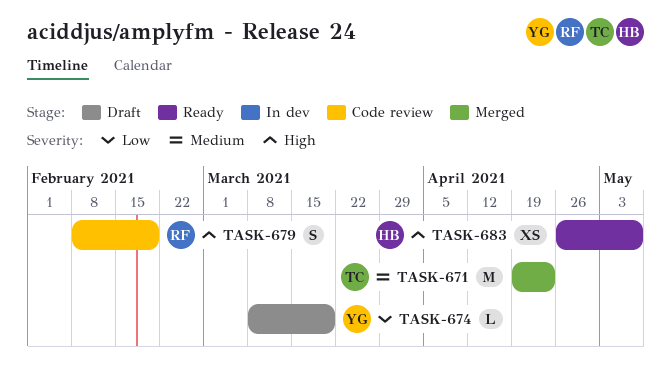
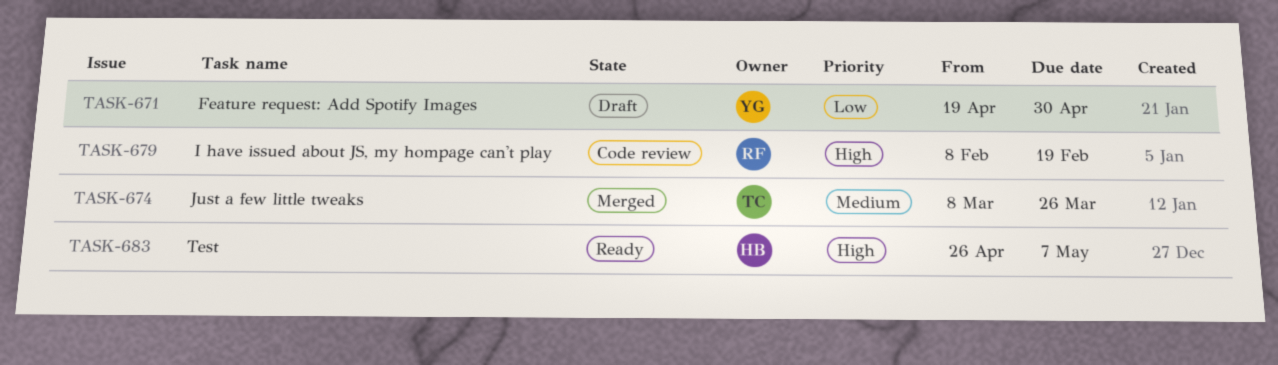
TASK-671, status: Merged -> Draft
TASK-671, owner: TC -> YG
TASK-671, priority: Medium -> Low
TASK-671, due: Apr 23 -> Apr 30
TASK-674, status: Draft -> Merged
TASK-674, owner: YG -> TC
TASK-674, priority: Low -> Medium
TASK-674, due: Mar 19 -> Mar 26

